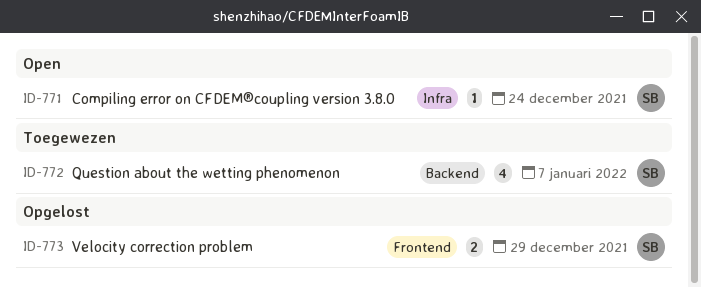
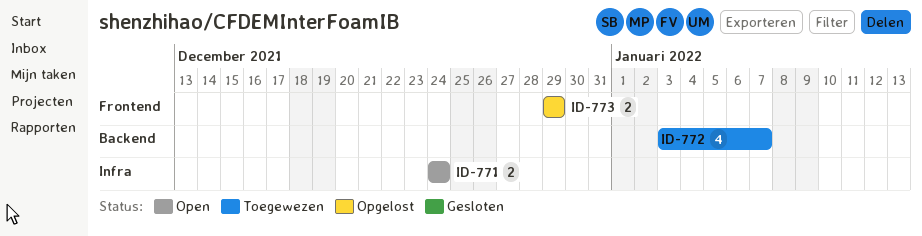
ID-771, estimate: 1 -> 2

